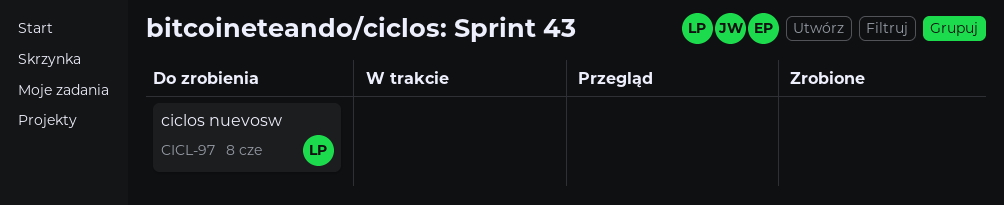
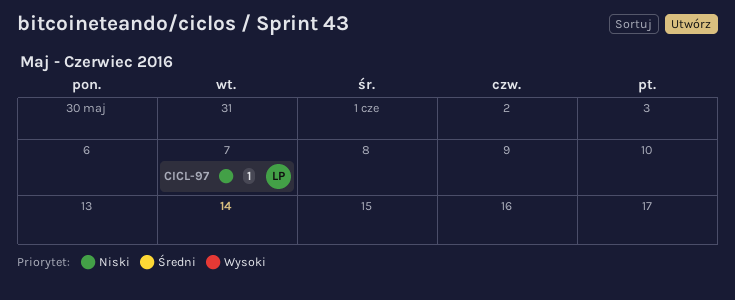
CICL-97, due: Jun 8 -> Jun 7

